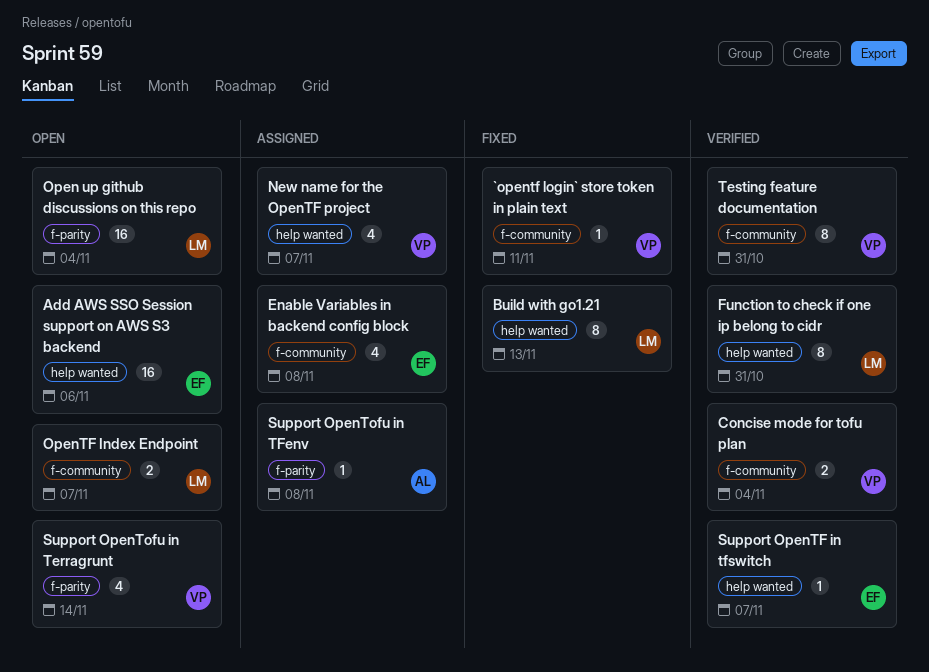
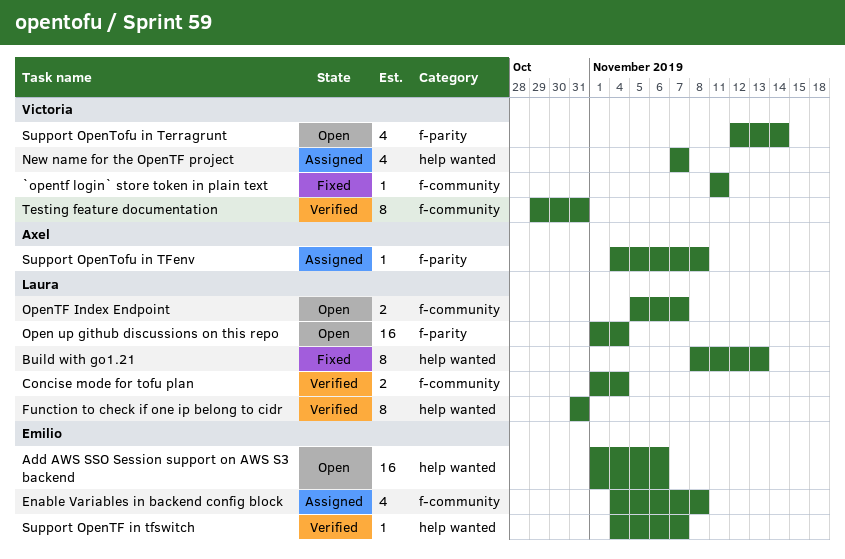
Concise mode for tofu plan, owner: Victoria -> Laura

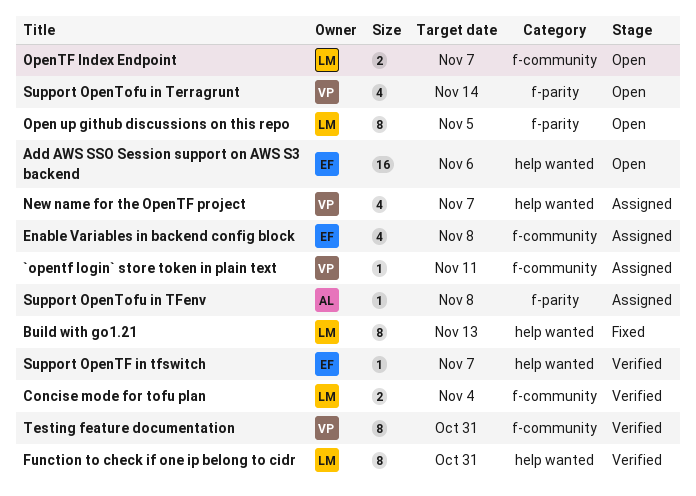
`opentf login` store token in plain text, status: Fixed -> Assigned
Open up github discussions on this repo, estimate: 16 -> 8
Open up github discussions on this repo, due: Nov 4 -> Nov 5

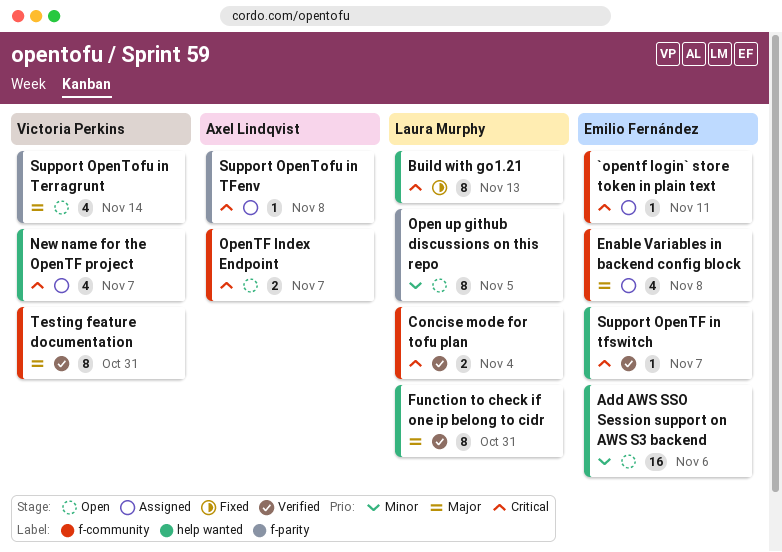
`opentf login` store token in plain text, owner: Victoria Perkins -> Emilio Fernández
OpenTF Index Endpoint, owner: Laura Murphy -> Axel Lindqvist

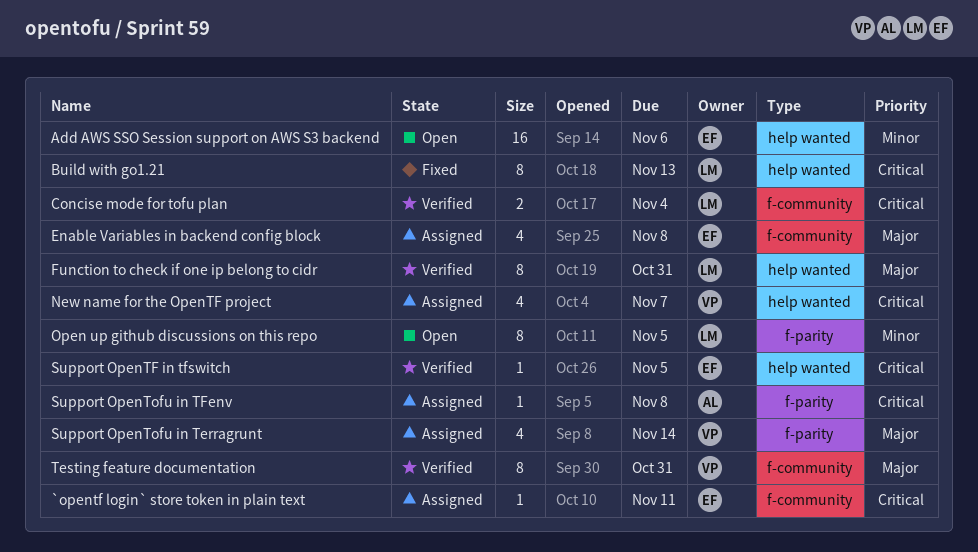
OpenTF Index Endpoint: present -> none
Support OpenTF in tfswitch, due: Nov 7 -> Nov 5
Support OpenTofu in Terragrunt, status: Open -> Assigned

